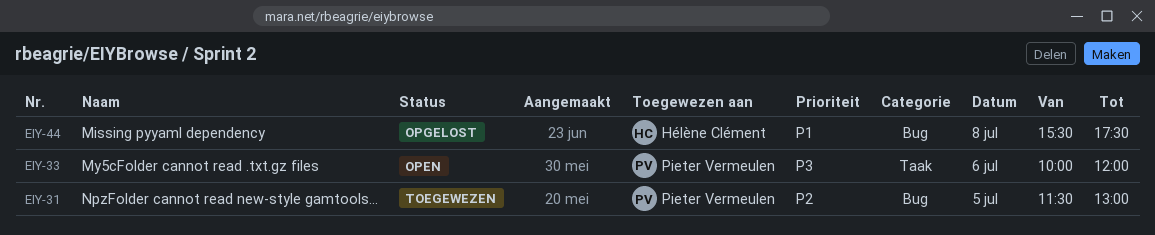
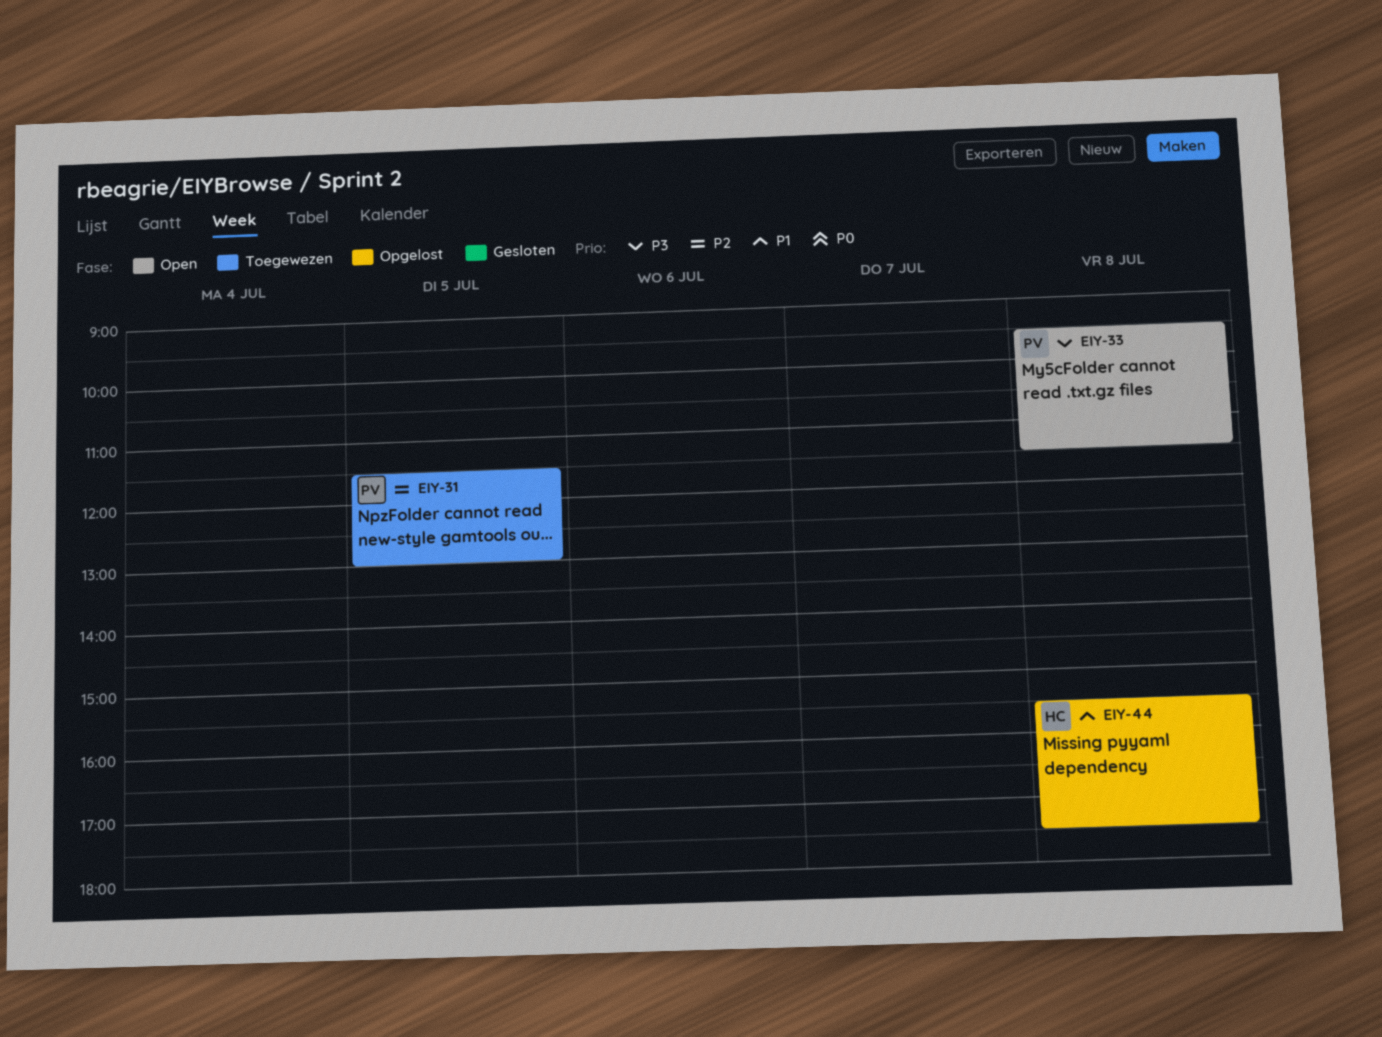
EIY-33, day: Jul 6 -> Jul 8
EIY-33, begins: 10:00 -> 09:30
EIY-33, ends: 12:00 -> 11:30

